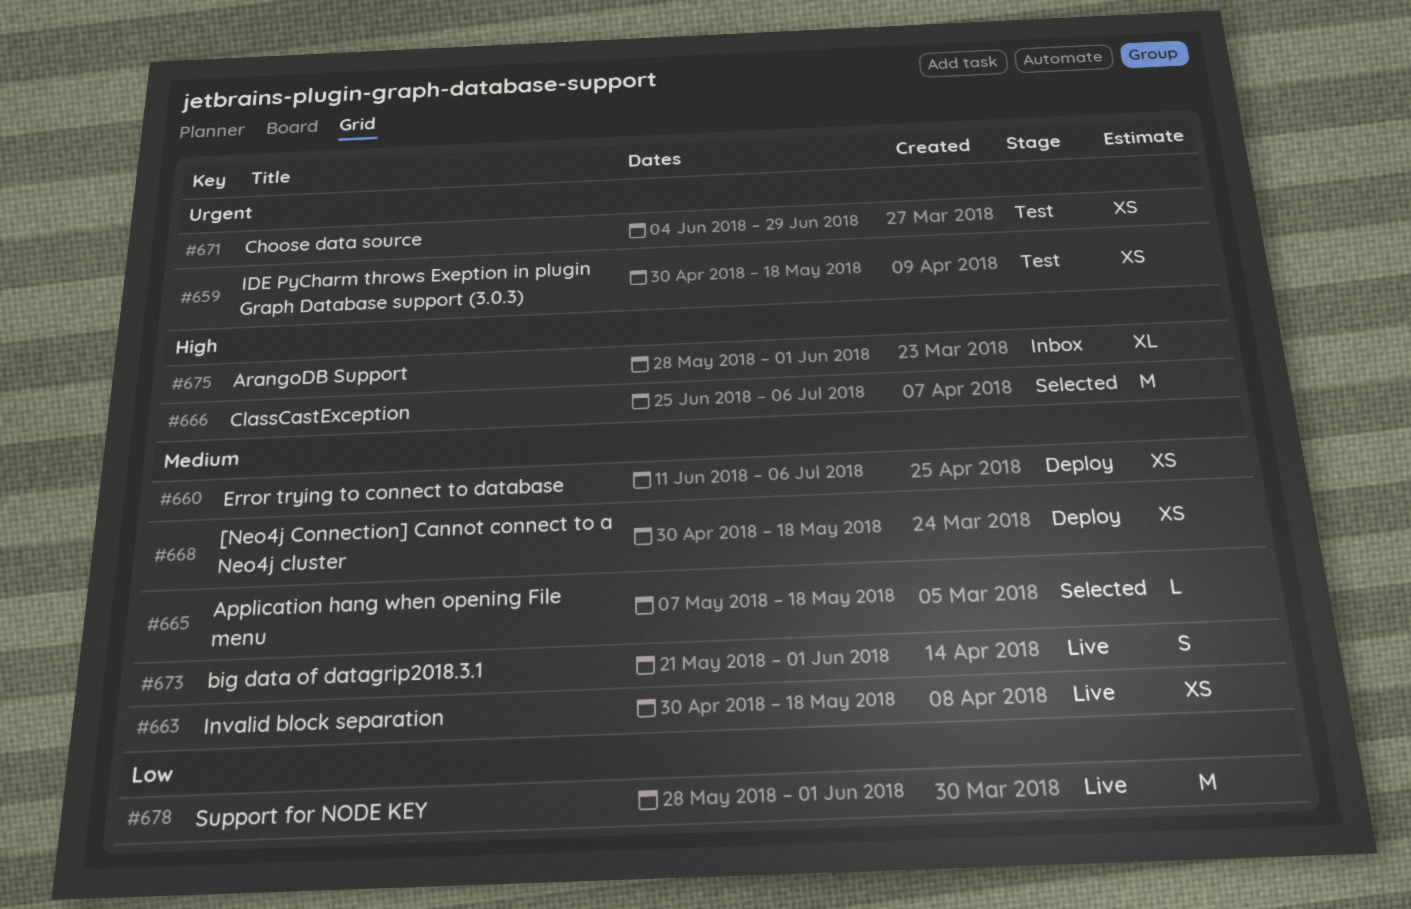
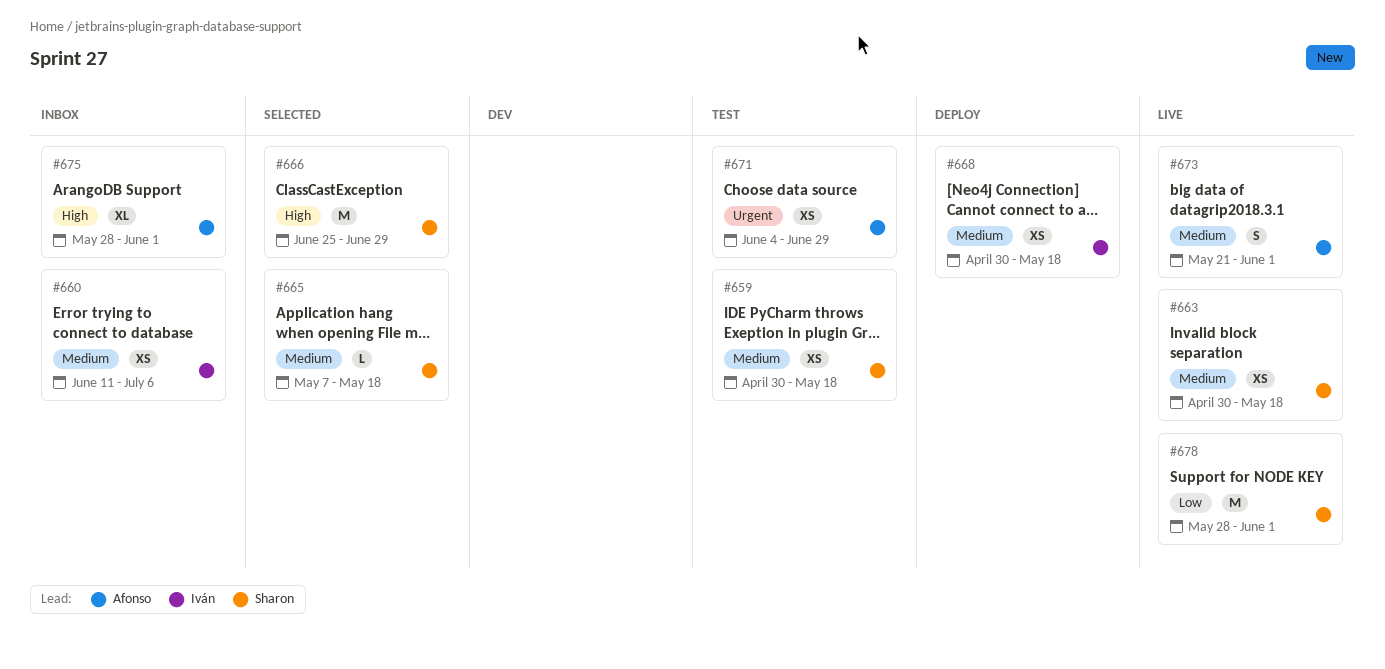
#659, priority: Urgent -> Medium
#660, status: Deploy -> Inbox
#666, due: Jul 6 -> Jun 29

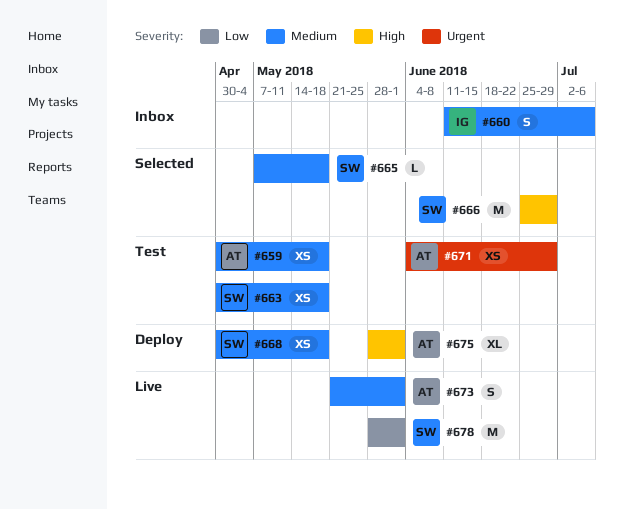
#659, owner: Sharon -> Afonso
#660, estimate: XS -> S
#663, status: Live -> Test
#668, owner: Iván -> Sharon
#675, status: Inbox -> Deploy

